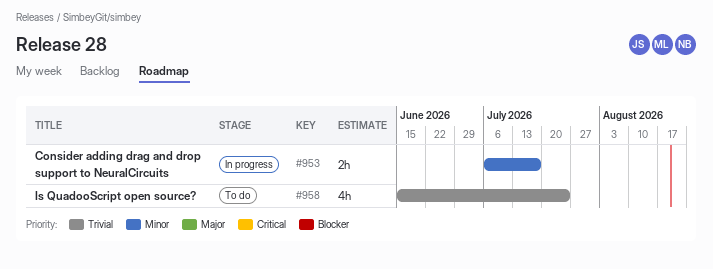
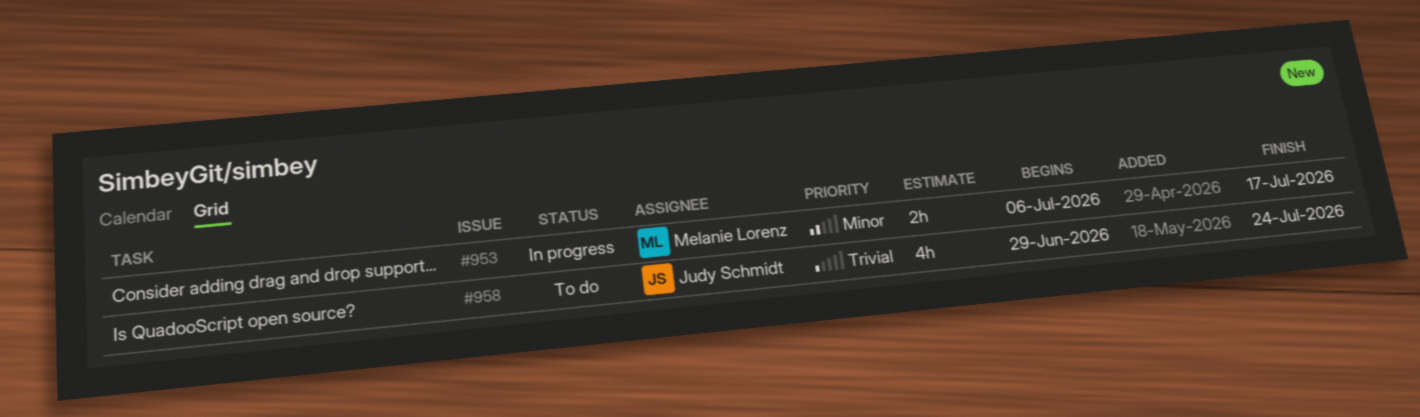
#958, start: Jun 15 -> Jun 29

